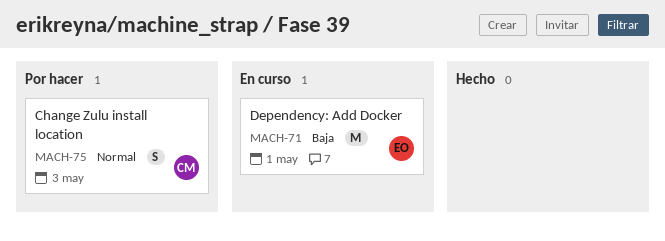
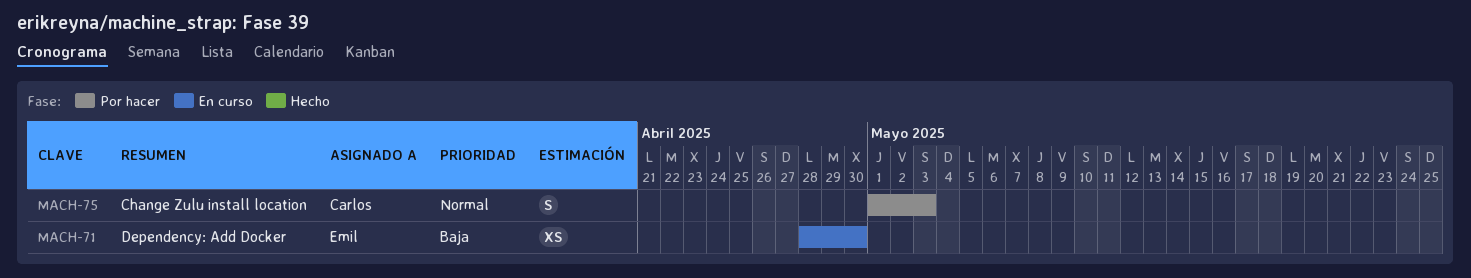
MACH-71, estimate: M -> XS
MACH-71, due: May 1 -> Apr 30

